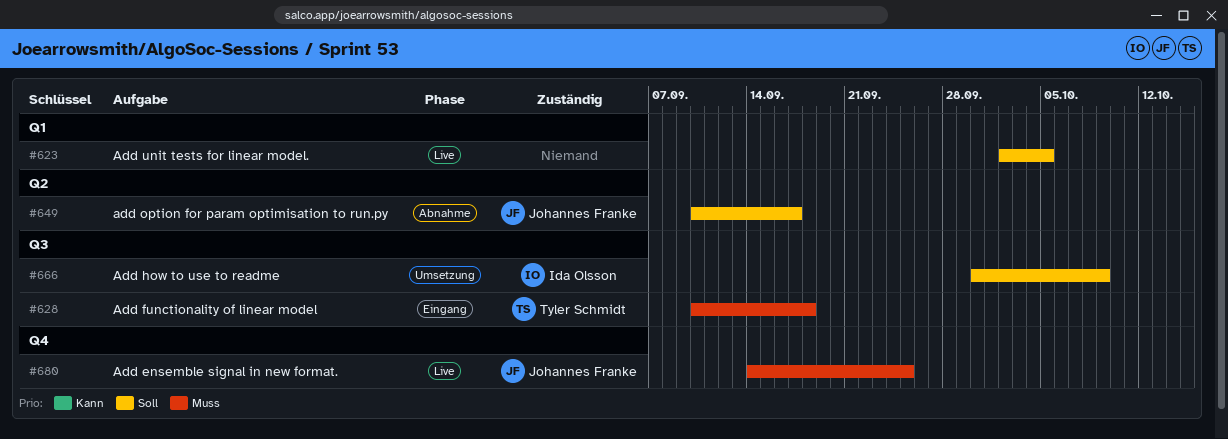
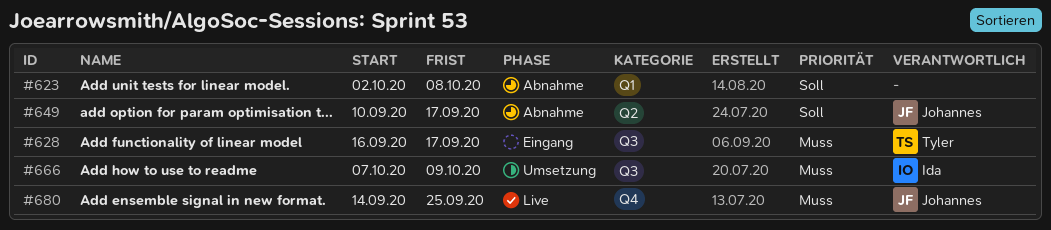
#623, status: Live -> Abnahme
#623, due: Oct 5 -> Oct 8
#628, start: Sep 10 -> Sep 16
#628, due: Sep 18 -> Sep 17
#666, priority: Soll -> Muss
#666, start: Sep 30 -> Oct 7

